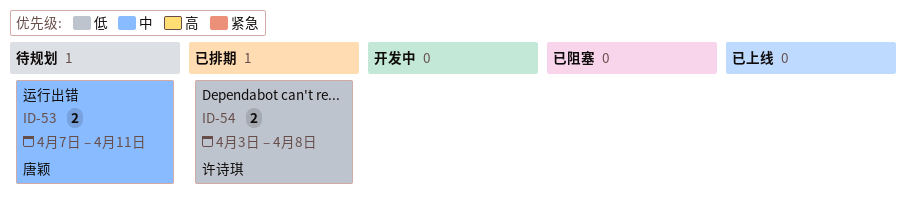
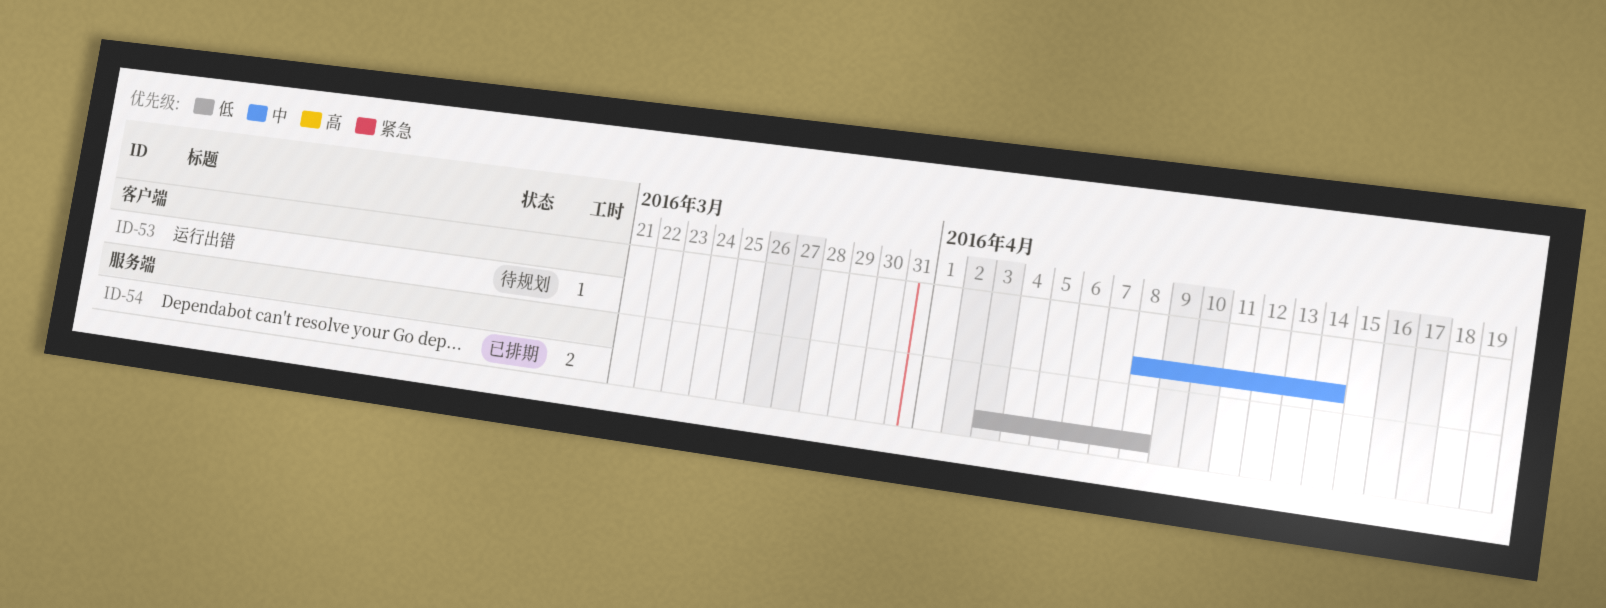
ID-53, estimate: 2 -> 1
ID-53, start: Apr 7 -> Apr 8
ID-53, due: Apr 11 -> Apr 14

